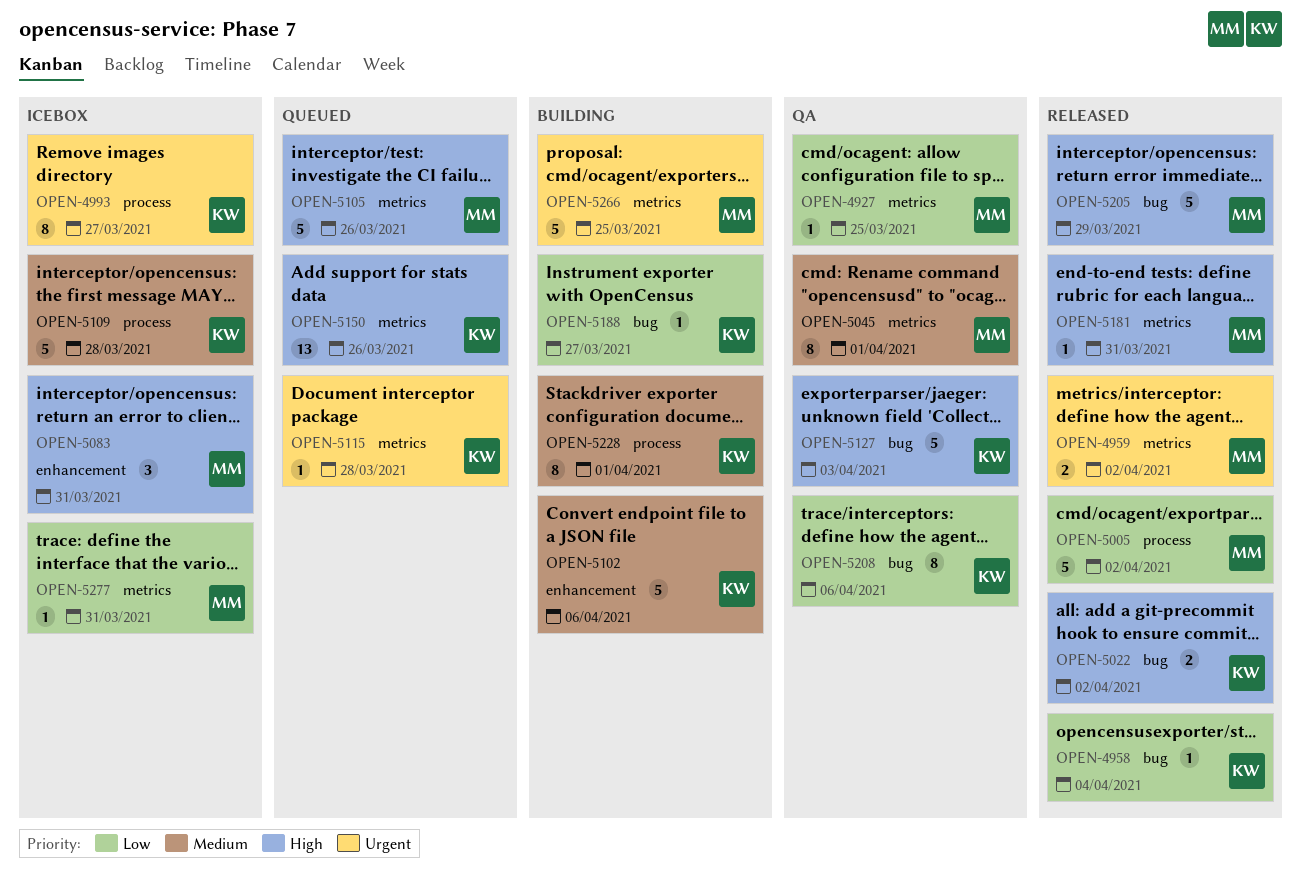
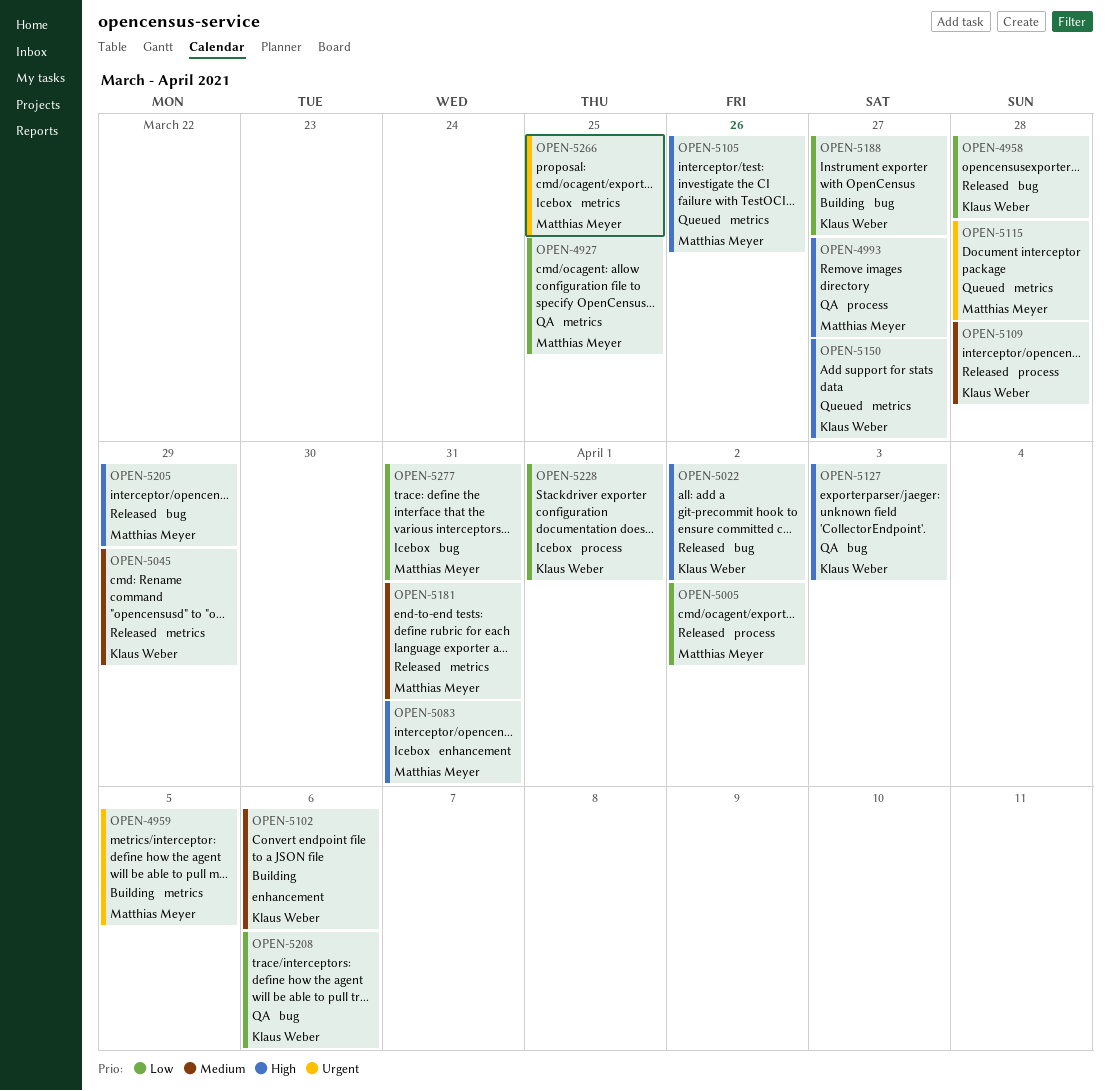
OPEN-4958, due: Apr 4 -> Mar 28
OPEN-4959, status: Released -> Building
OPEN-4959, due: Apr 2 -> Apr 5
OPEN-4993, status: Icebox -> QA
OPEN-4993, owner: Klaus Weber -> Matthias Meyer
OPEN-4993, priority: Urgent -> High
OPEN-5045, status: QA -> Released
OPEN-5045, owner: Matthias Meyer -> Klaus Weber
OPEN-5045, due: Apr 1 -> Mar 29
OPEN-5109, status: Icebox -> Released
OPEN-5115, owner: Klaus Weber -> Matthias Meyer
OPEN-5150, due: Mar 26 -> Mar 27
OPEN-5181, priority: High -> Medium
OPEN-5228, status: Building -> Icebox
OPEN-5228, priority: Medium -> Low
OPEN-5266, status: Building -> Icebox
OPEN-5277, label: metrics -> bug

